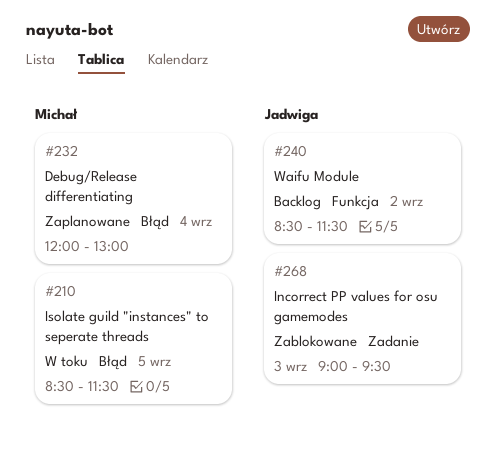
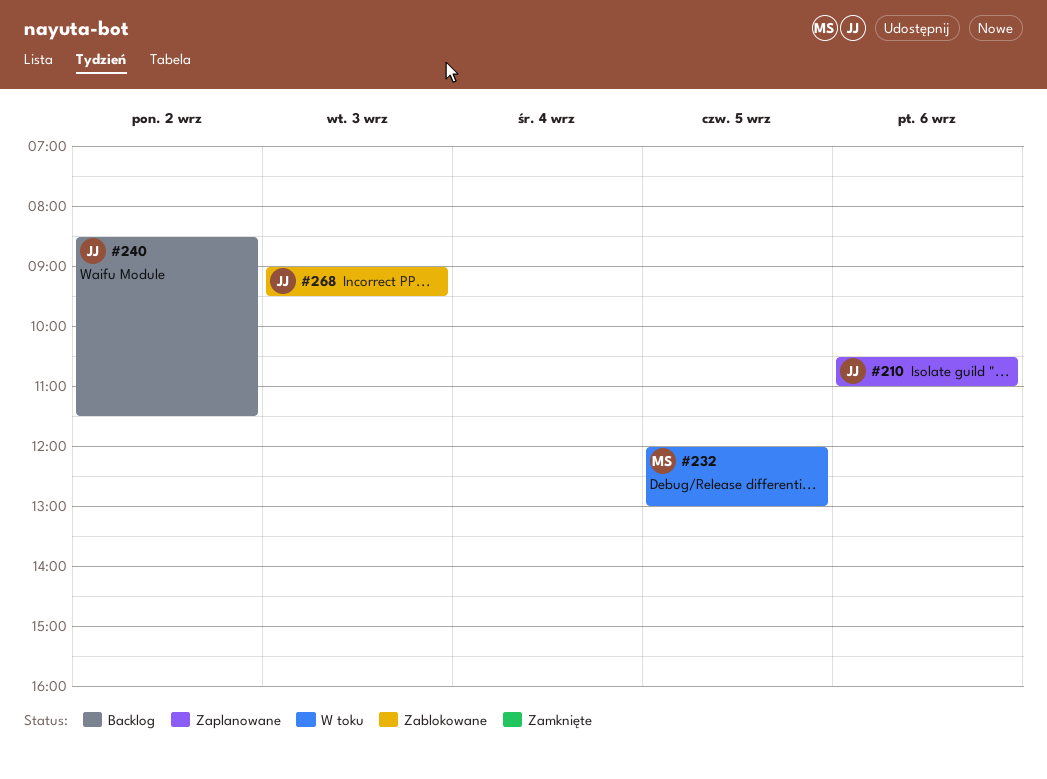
#210, status: W toku -> Zaplanowane
#210, owner: Michał -> Jadwiga
#210, day: Sep 5 -> Sep 6
#210, begins: 08:30 -> 10:30
#210, ends: 11:30 -> 11:00
#232, status: Zaplanowane -> W toku
#232, day: Sep 4 -> Sep 5

